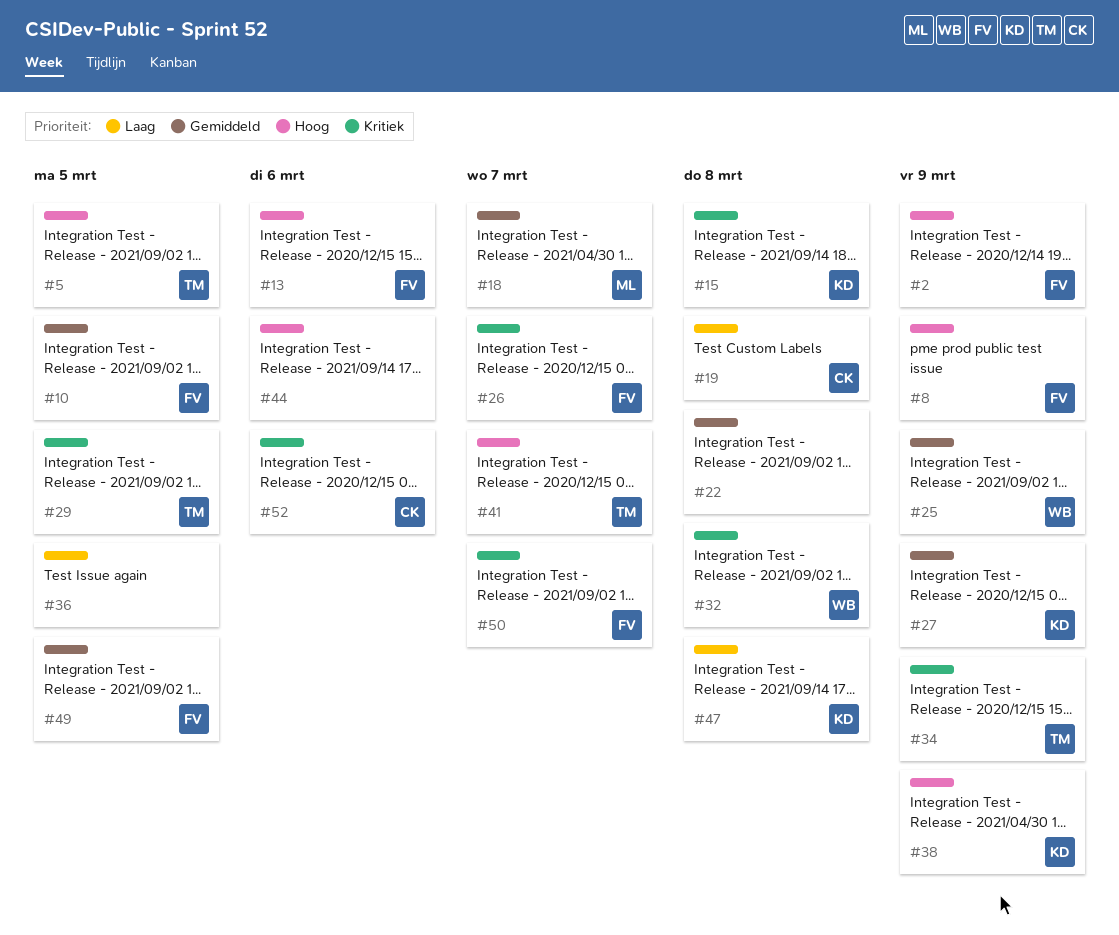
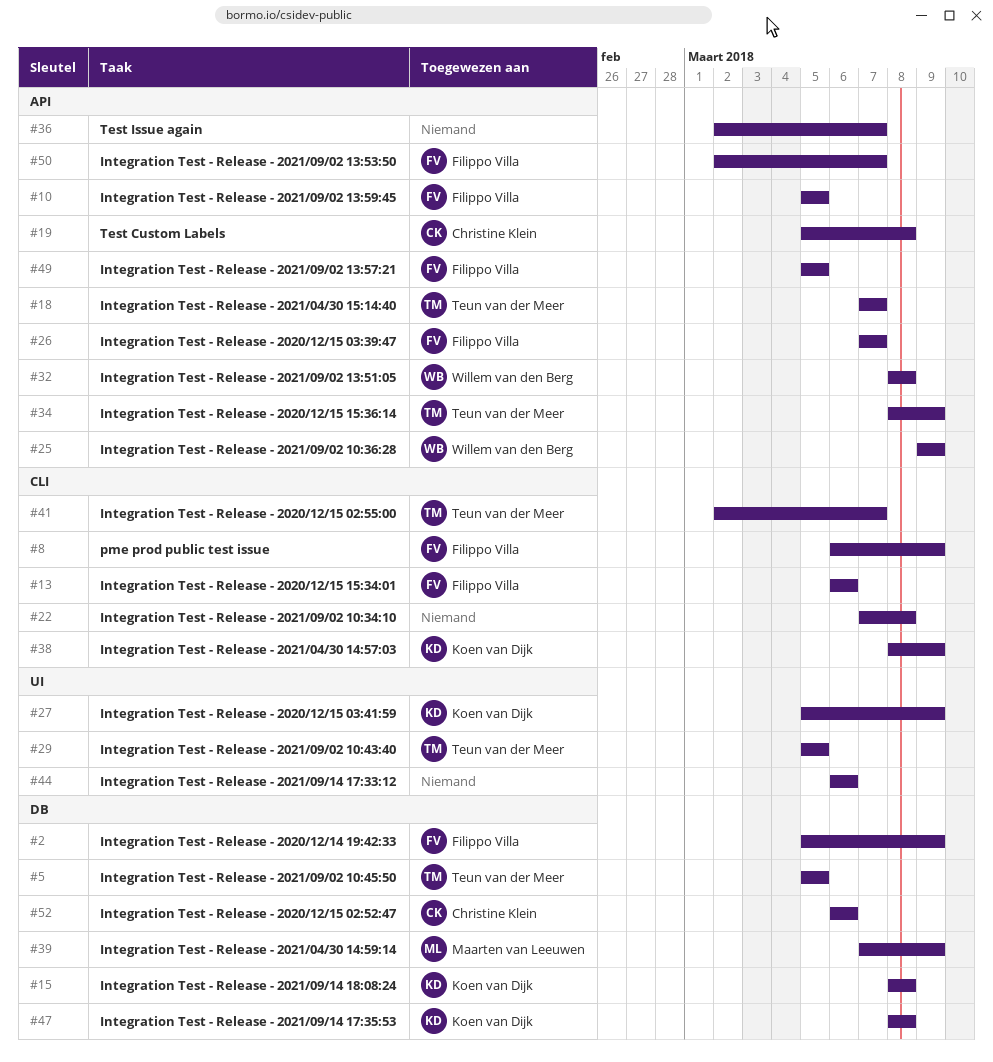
#18, owner: Maarten van Leeuwen -> Teun van der Meer
#36, due: Mar 5 -> Mar 7
#39: none -> present

